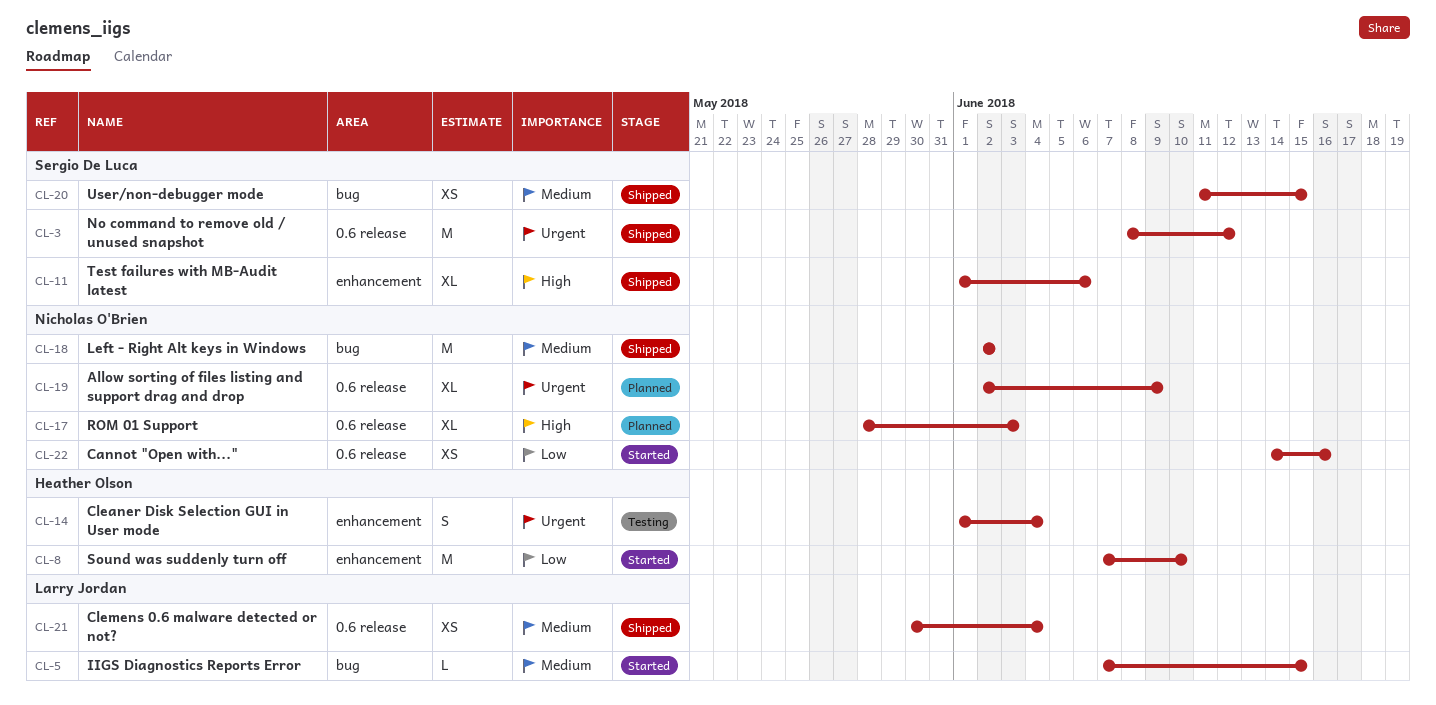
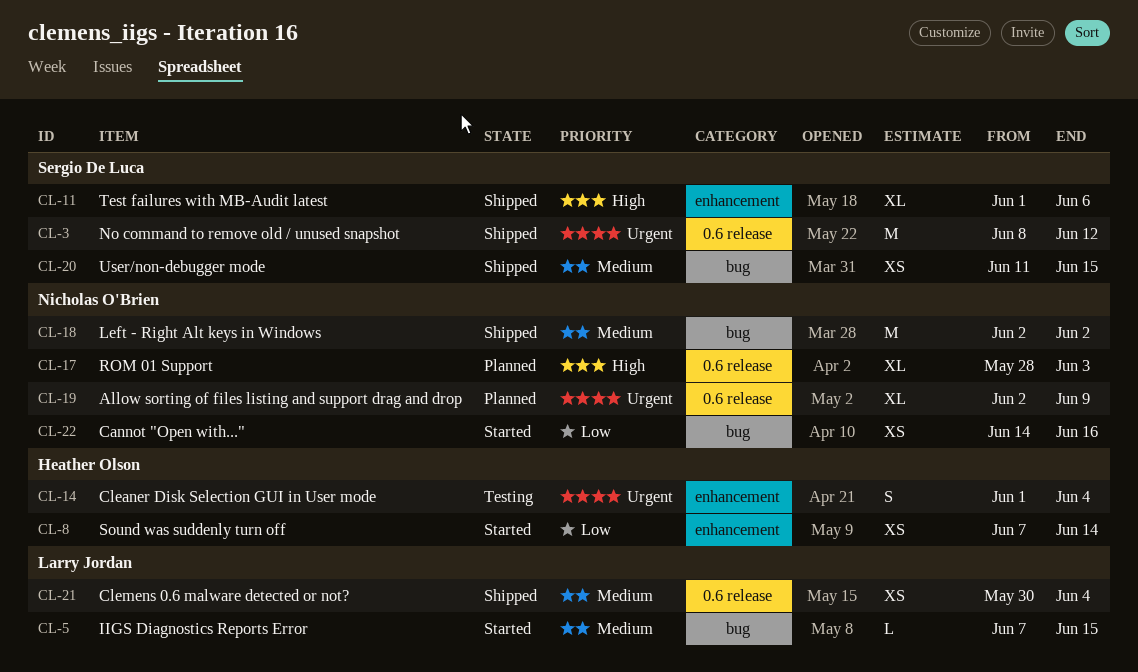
CL-8, estimate: M -> XS
CL-8, due: Jun 10 -> Jun 14
CL-22, label: 0.6 release -> bug

